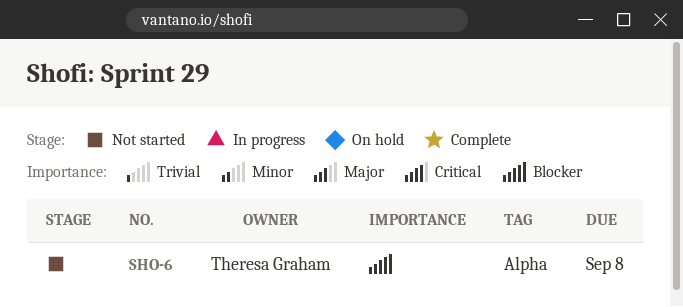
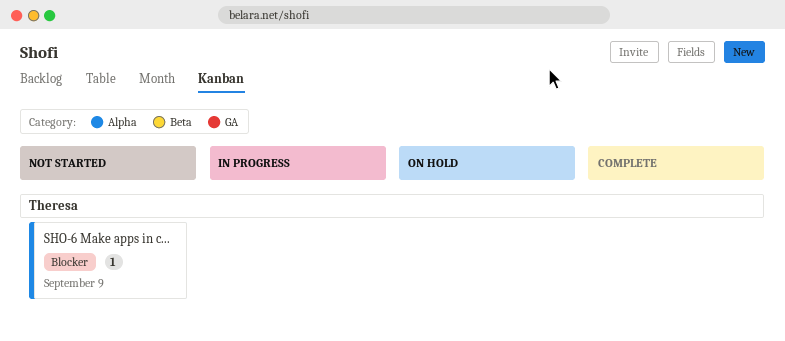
SHO-6, due: Sep 8 -> Sep 9

